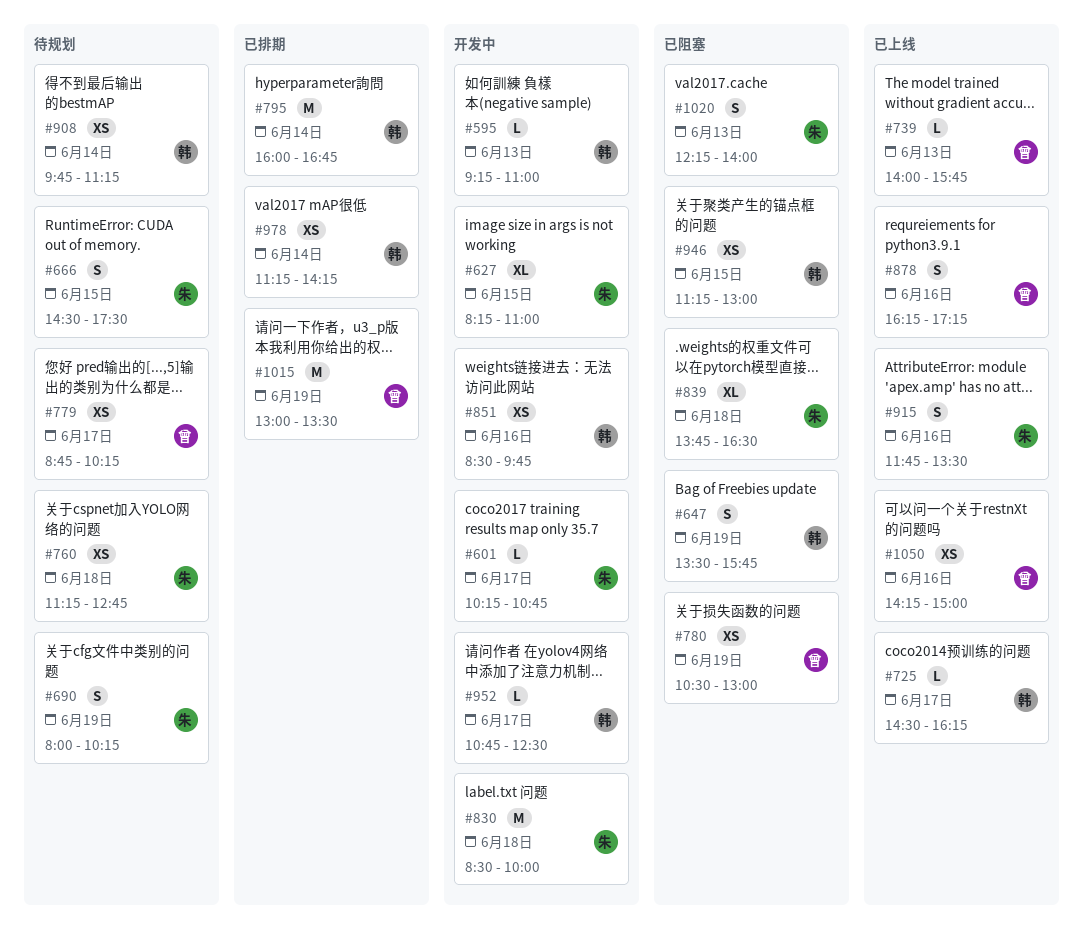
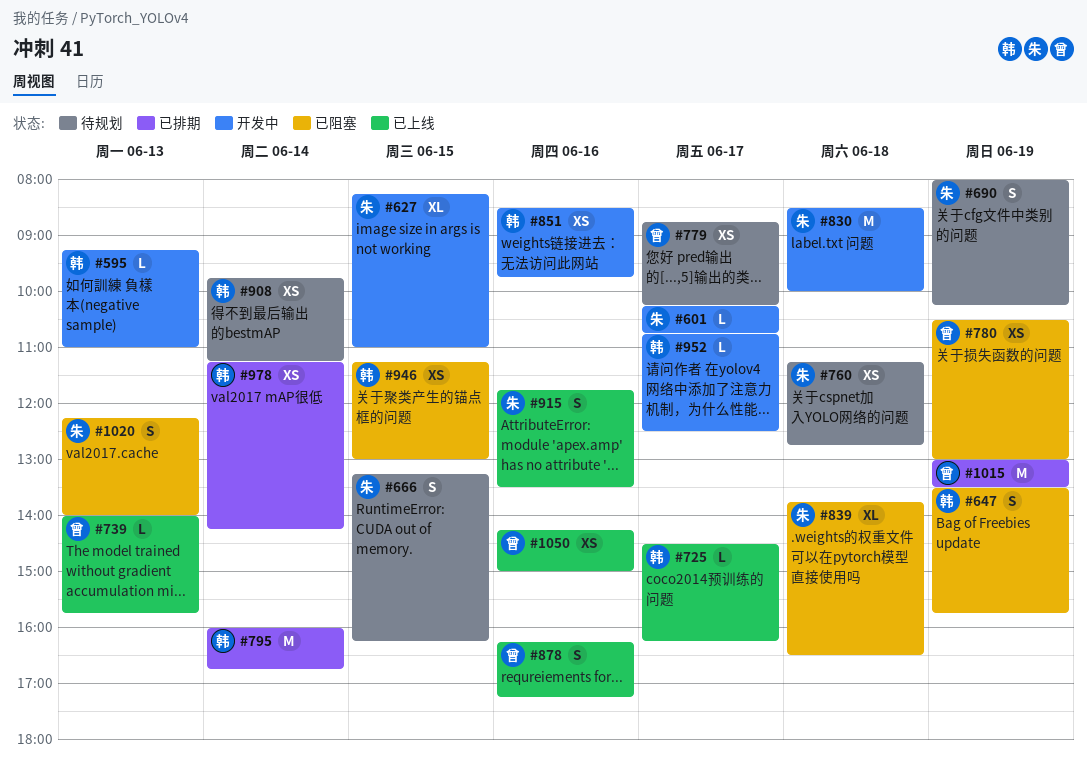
#666, begins: 14:30 -> 13:15
#666, ends: 17:30 -> 16:15

